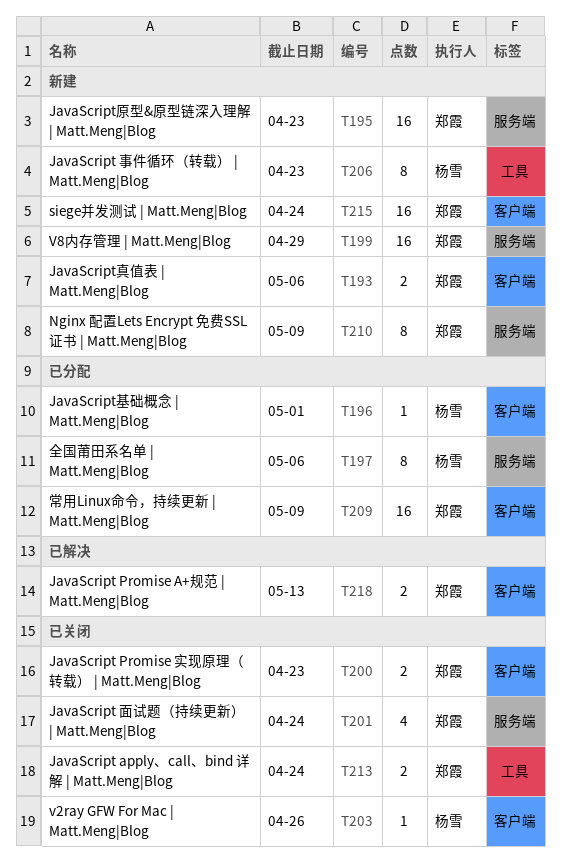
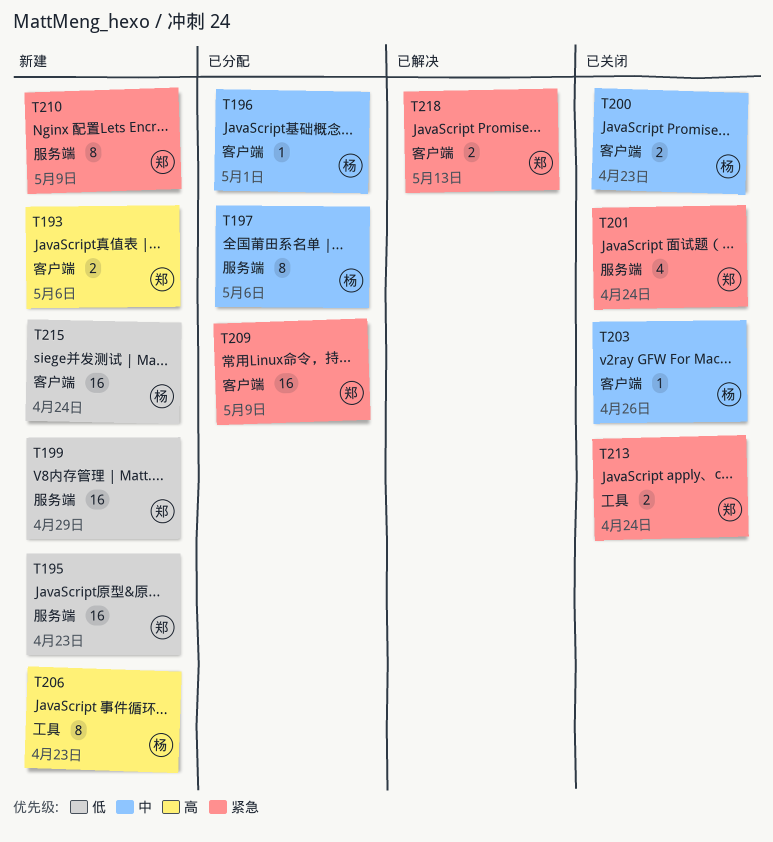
T200, owner: 郑霞 -> 杨雪
T215, owner: 郑霞 -> 杨雪

